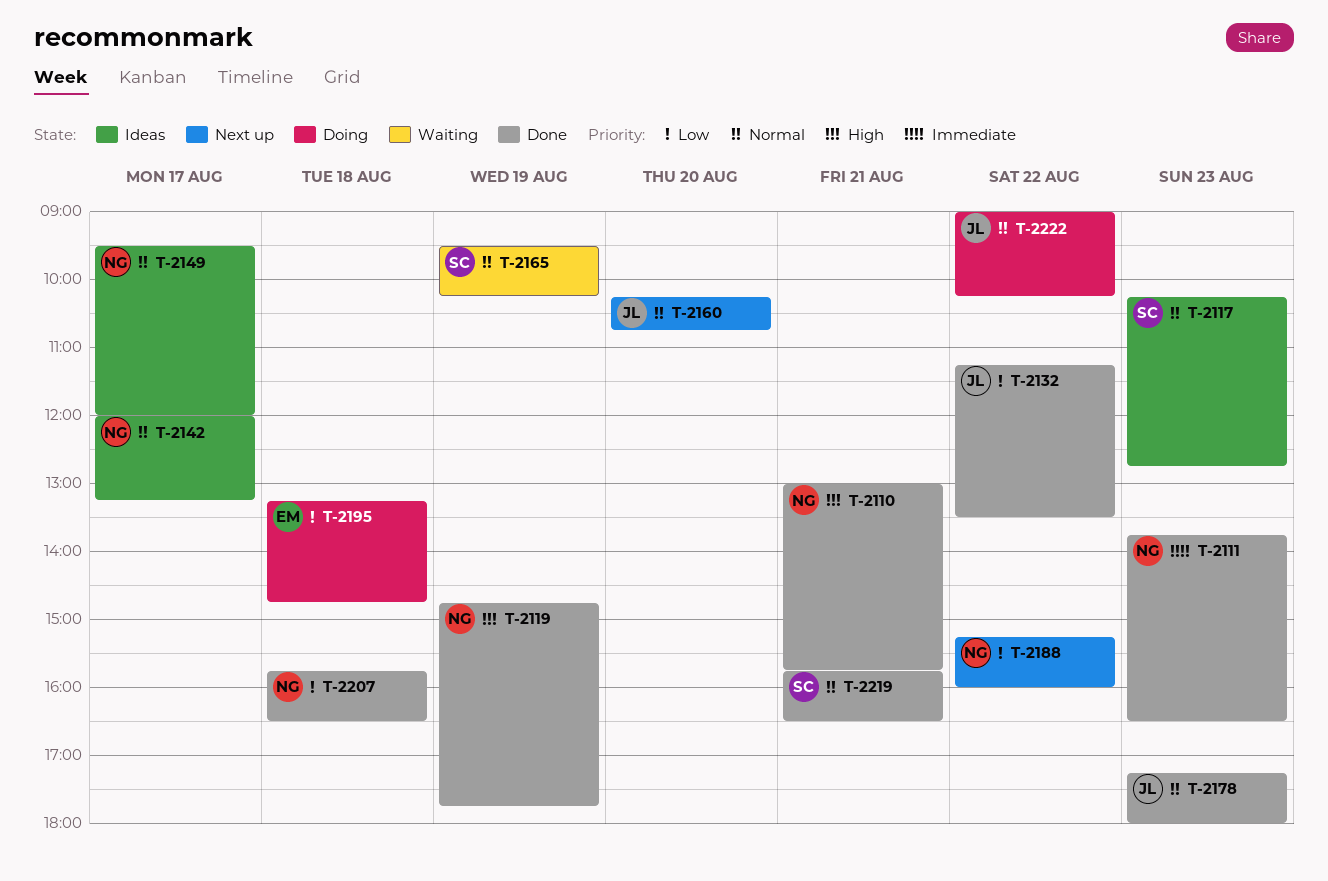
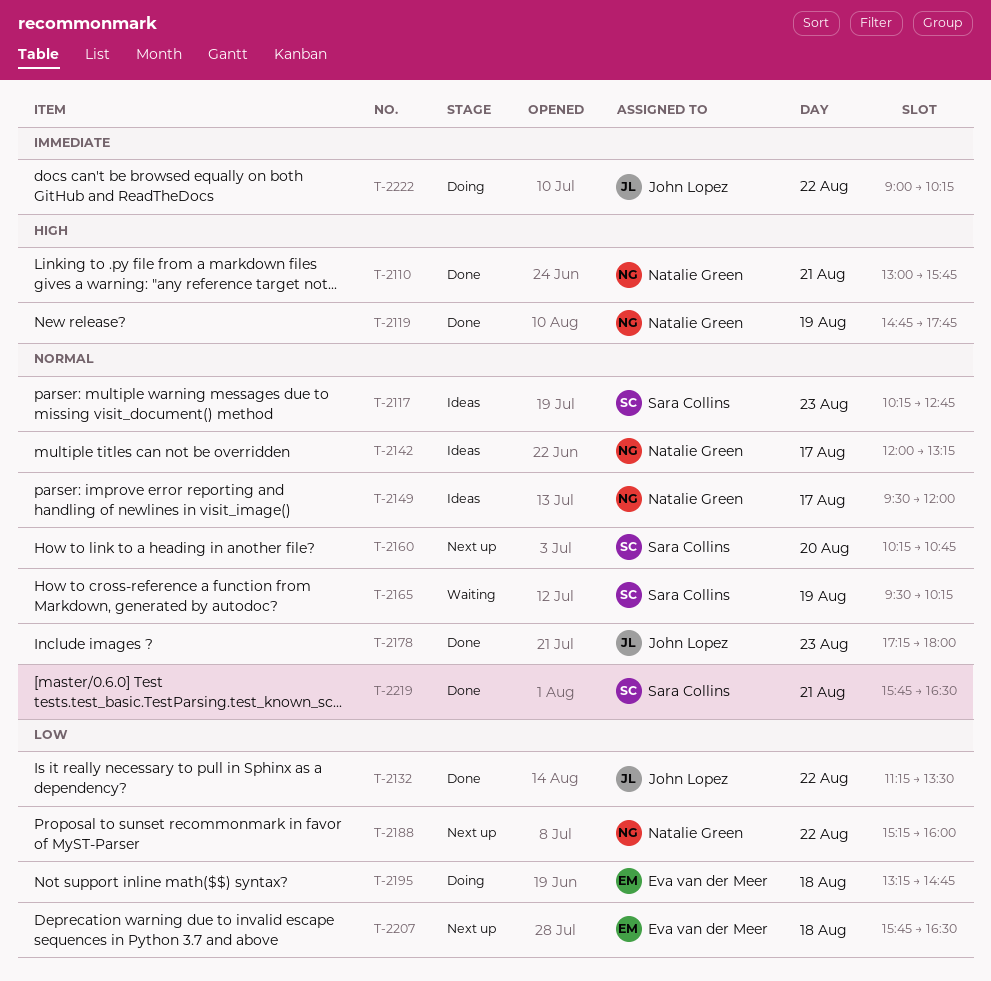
T-2111: present -> none
T-2160, owner: John Lopez -> Sara Collins
T-2207, status: Done -> Next up
T-2207, owner: Natalie Green -> Eva van der Meer
T-2222, priority: Normal -> Immediate

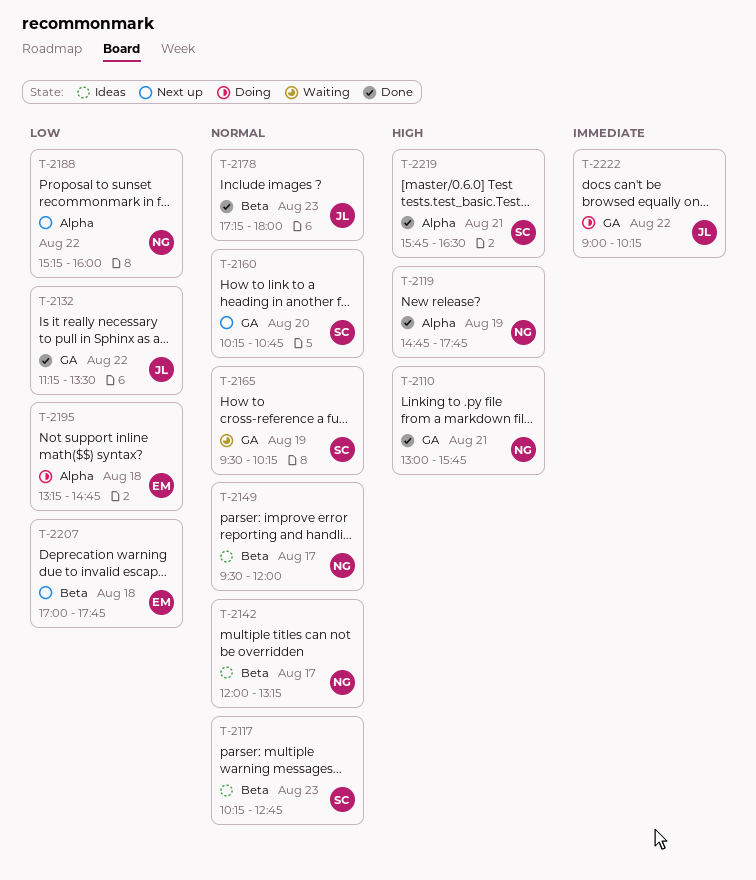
T-2207, begins: 15:45 -> 17:00
T-2207, ends: 16:30 -> 17:45
T-2219, priority: Normal -> High

